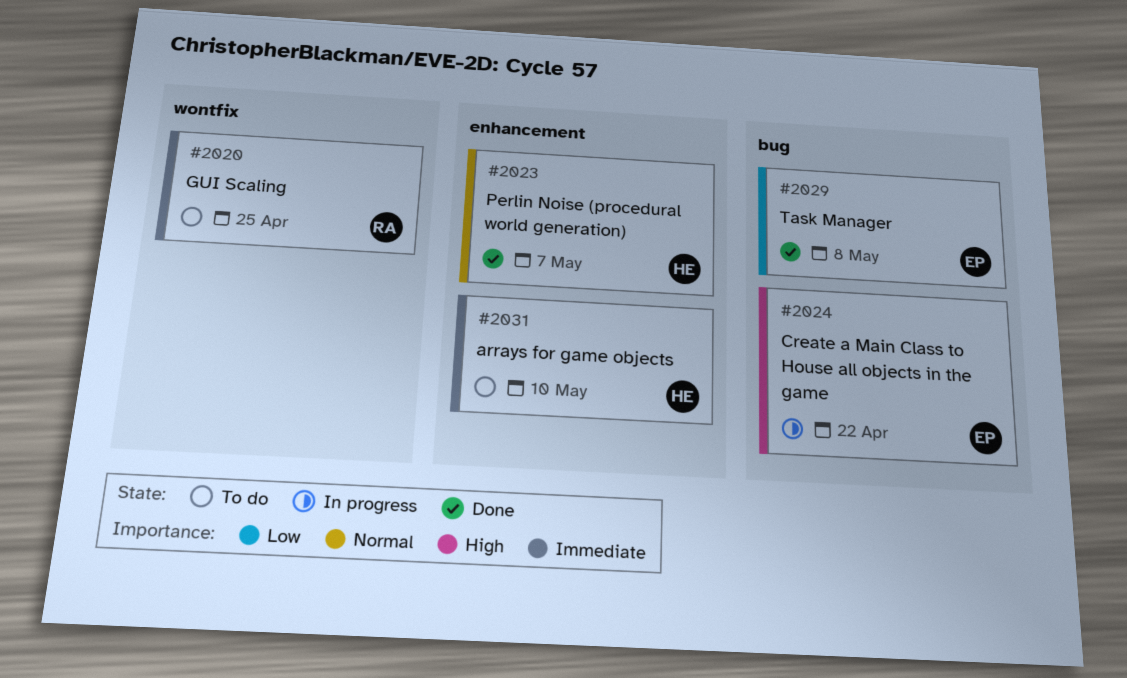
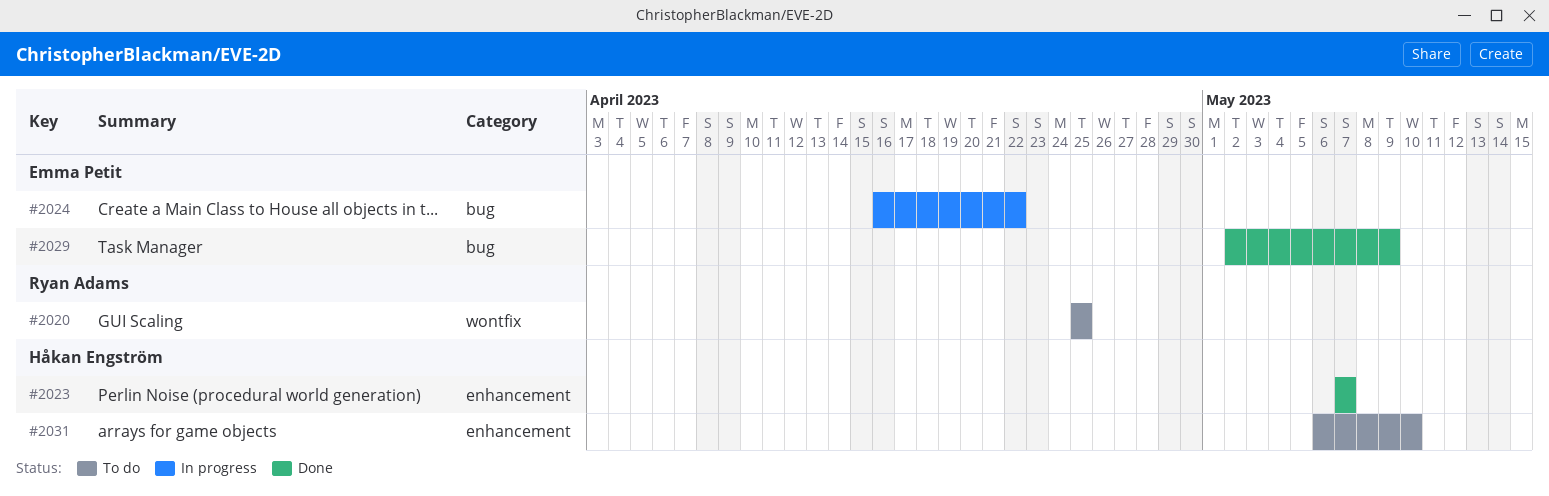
#2029, due: May 8 -> May 9

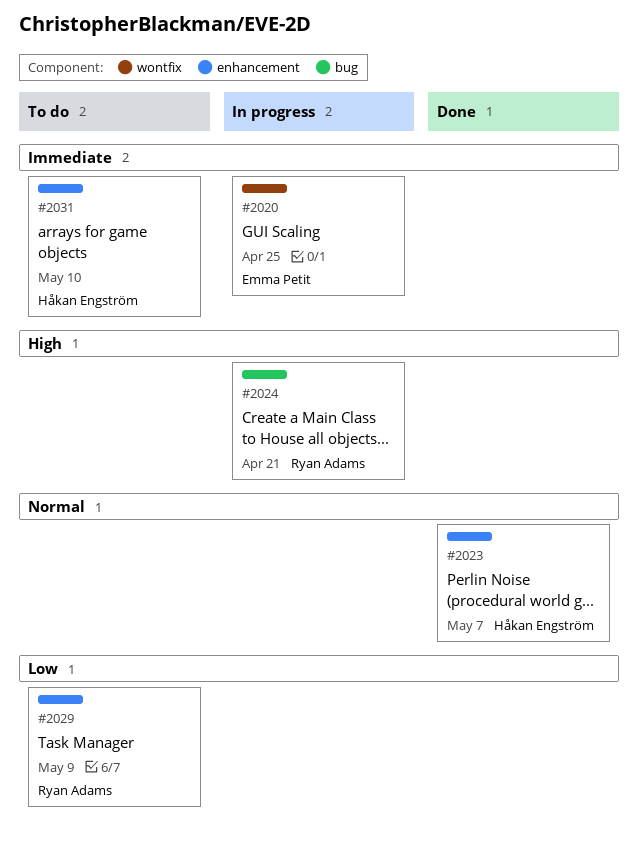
#2020, status: To do -> In progress
#2020, owner: Ryan Adams -> Emma Petit
#2024, owner: Emma Petit -> Ryan Adams
#2024, due: Apr 22 -> Apr 21
#2029, status: Done -> To do
#2029, owner: Emma Petit -> Ryan Adams
#2029, label: bug -> enhancement

